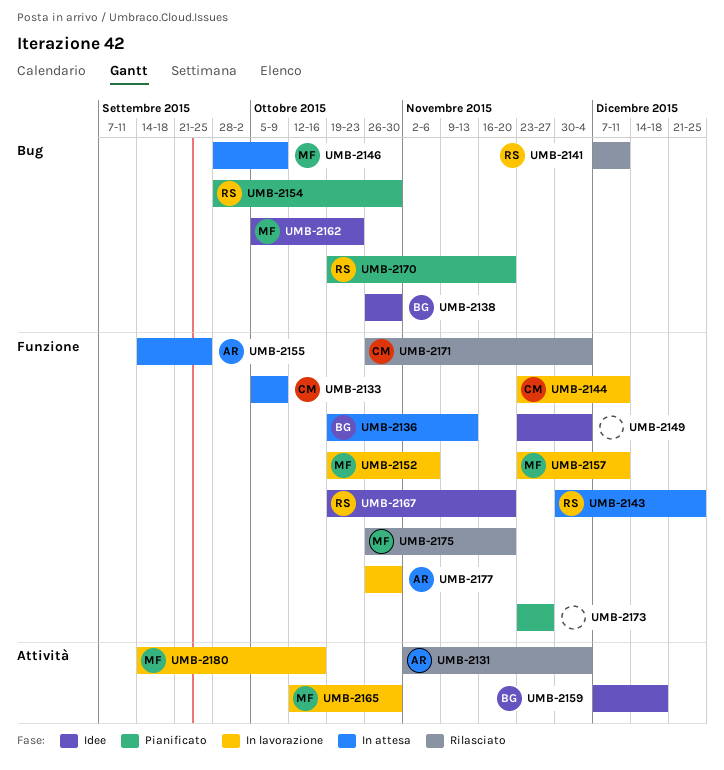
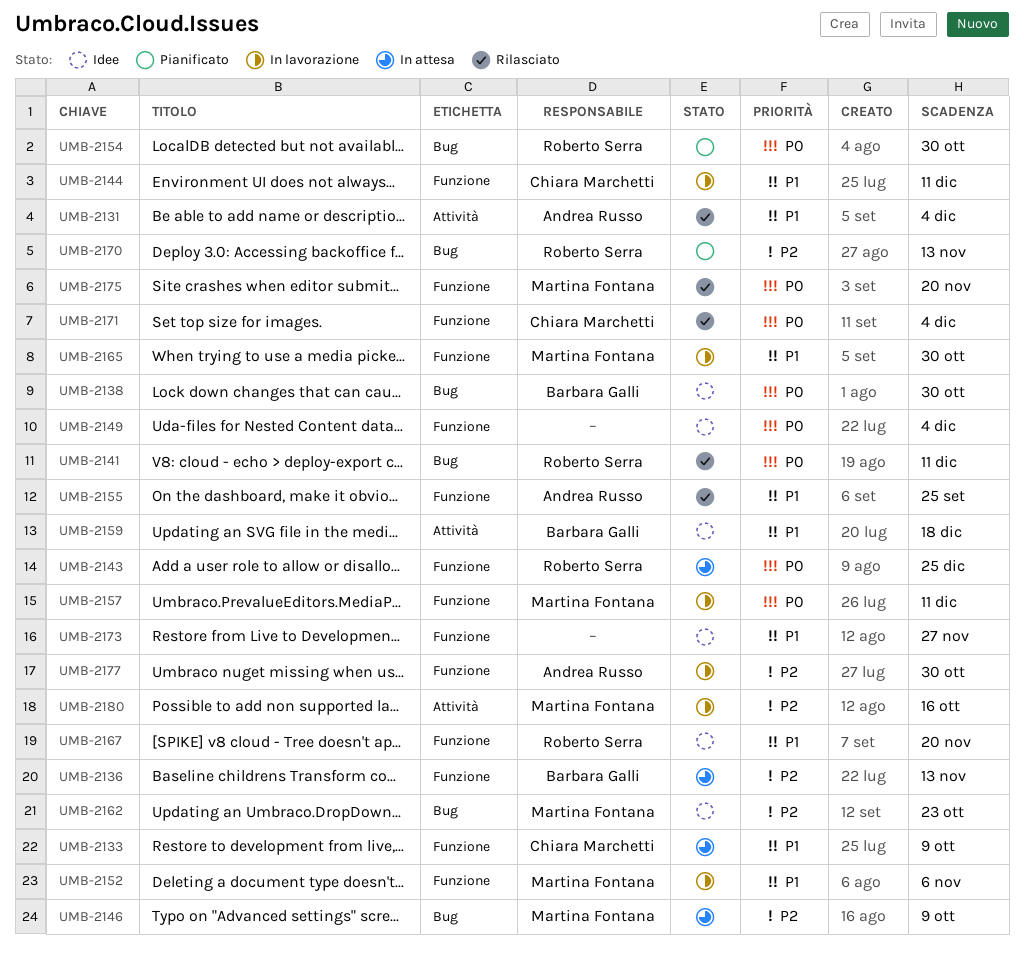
UMB-2155, status: In attesa -> Rilasciato
UMB-2165, label: Attività -> Funzione
UMB-2170, due: Nov 20 -> Nov 13
UMB-2173, status: Pianificato -> Idee

